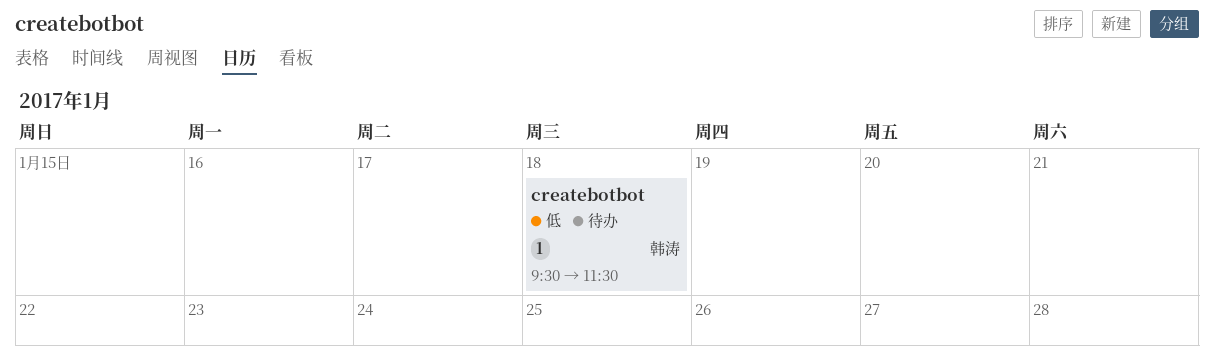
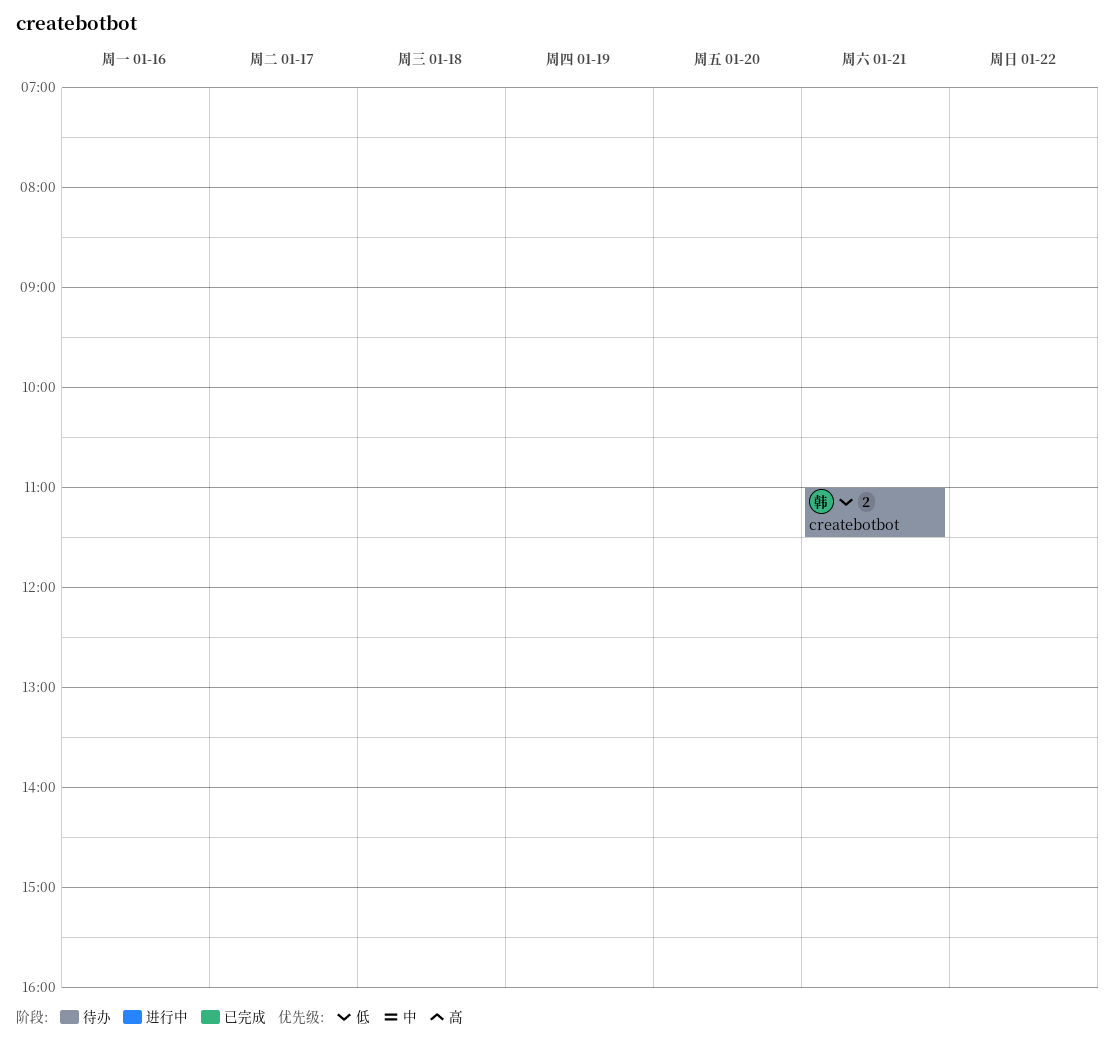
createbotbot, estimate: 1 -> 2
createbotbot, day: Jan 18 -> Jan 21
createbotbot, begins: 09:30 -> 11:00

